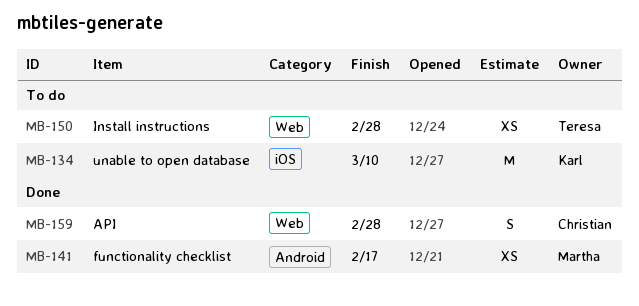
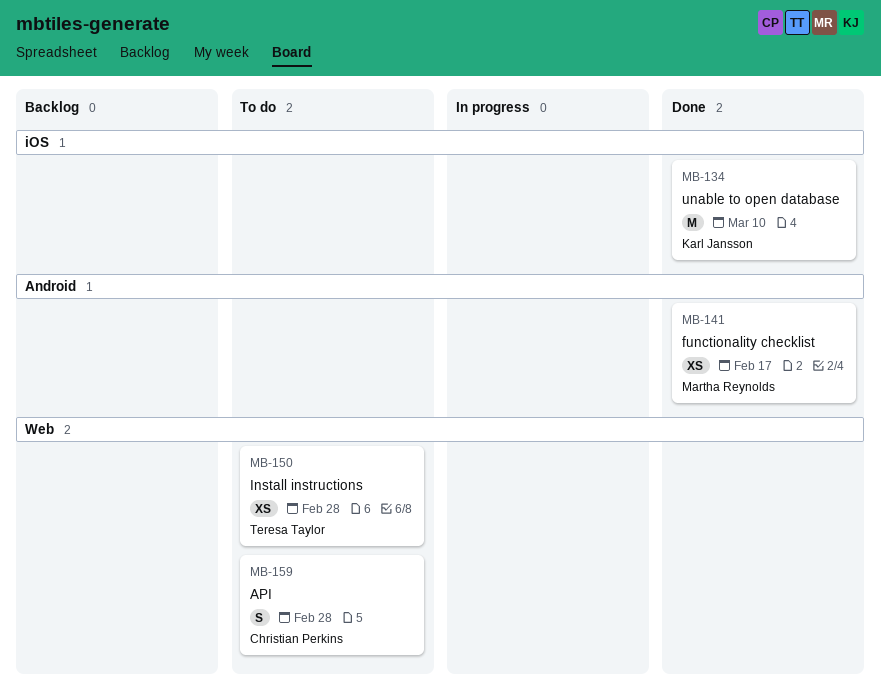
MB-134, status: To do -> Done
MB-159, status: Done -> To do

